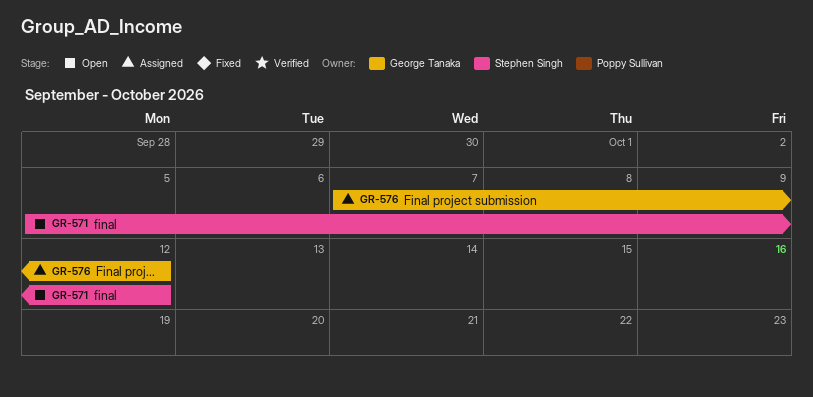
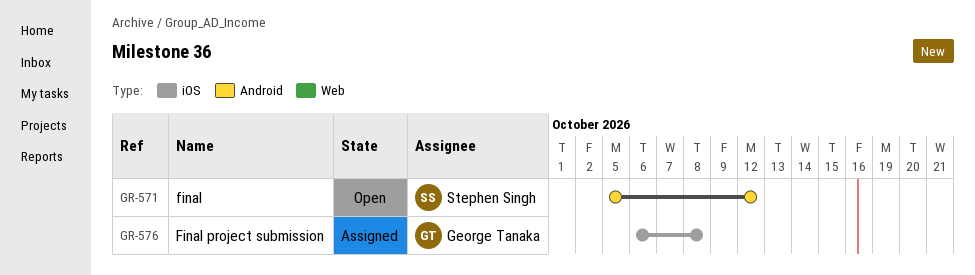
GR-576, start: Oct 7 -> Oct 6
GR-576, due: Oct 12 -> Oct 8

